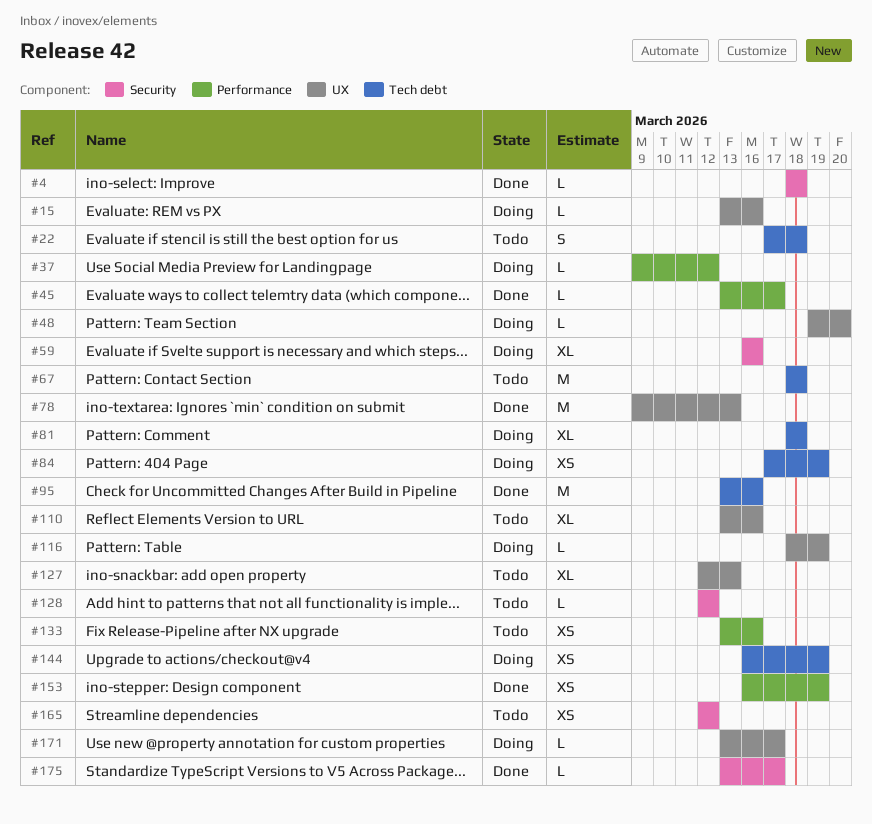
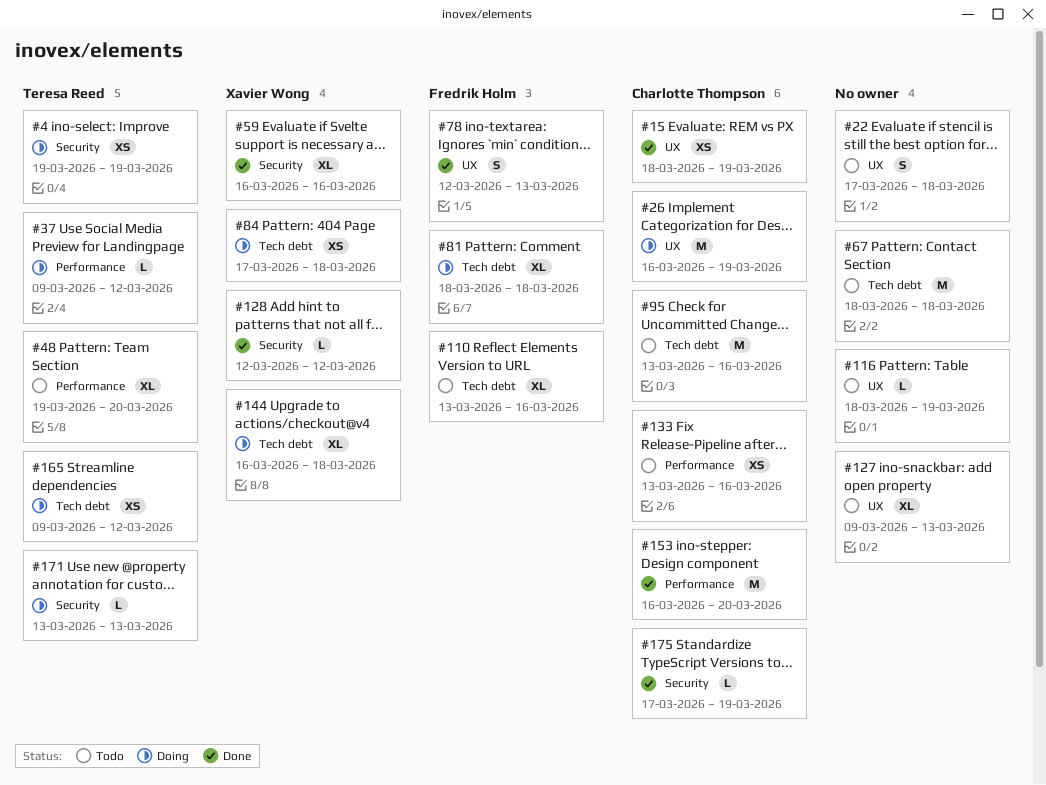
#4, status: Done -> Doing
#4, estimate: L -> XS
#4, start: Mar 18 -> Mar 19
#4, due: Mar 18 -> Mar 19
#15, status: Doing -> Done
#15, estimate: L -> XS
#15, start: Mar 13 -> Mar 18
#15, due: Mar 16 -> Mar 19
#22, label: Tech debt -> UX
#26: none -> present
#45: present -> none
#48, status: Doing -> Todo
#48, label: UX -> Performance
#48, estimate: L -> XL
#59, status: Doing -> Done
#78, estimate: M -> S
#78, start: Mar 9 -> Mar 12
#84, due: Mar 19 -> Mar 18
#95, status: Done -> Todo
#110, label: UX -> Tech debt
#116, status: Doing -> Todo
#127, start: Mar 12 -> Mar 9
#128, status: Todo -> Done
#144, estimate: XS -> XL
#144, due: Mar 19 -> Mar 18
#153, estimate: XS -> M
#153, due: Mar 19 -> Mar 20
#165, status: Todo -> Doing
#165, label: Security -> Tech debt
#165, start: Mar 12 -> Mar 9
#171, label: UX -> Security
#171, due: Mar 17 -> Mar 13
#175, start: Mar 13 -> Mar 17
#175, due: Mar 17 -> Mar 19

